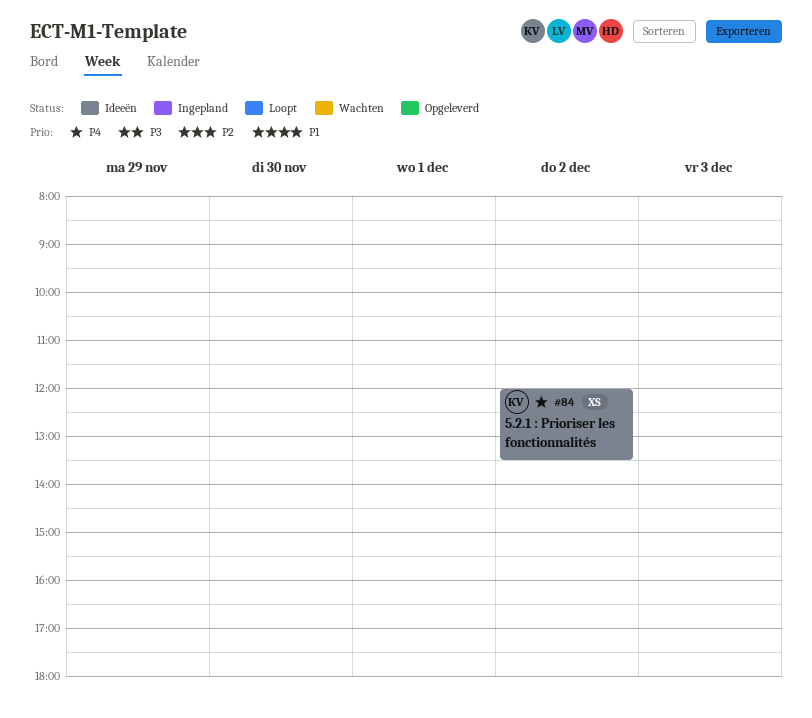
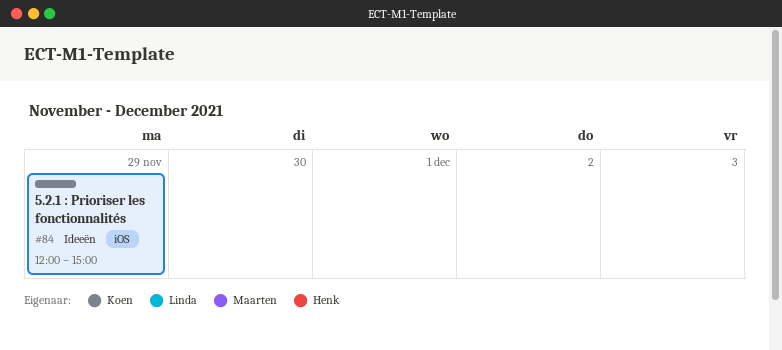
#84, day: Dec 2 -> Nov 29
#84, ends: 13:30 -> 15:00

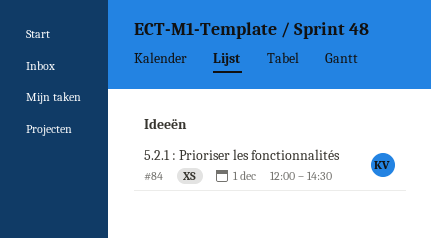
#84, day: Nov 29 -> Dec 1
#84, ends: 15:00 -> 14:30

